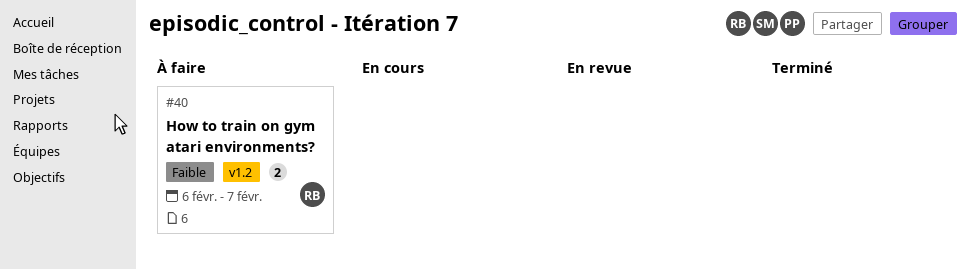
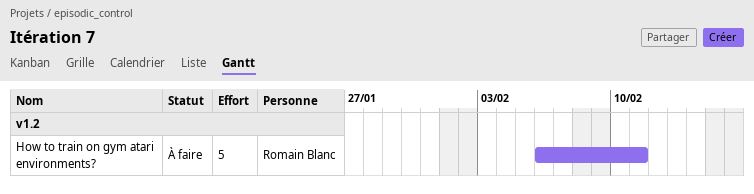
How to train on gym atari environments?, estimate: 2 -> 5
How to train on gym atari environments?, due: Feb 7 -> Feb 11

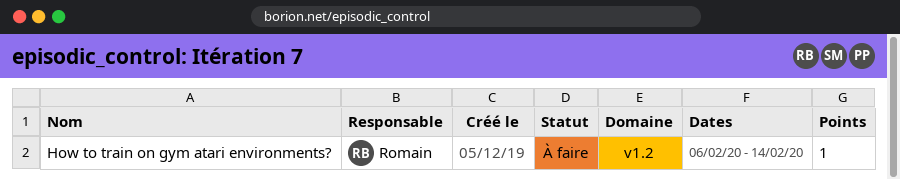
How to train on gym atari environments?, estimate: 5 -> 1
How to train on gym atari environments?, due: Feb 11 -> Feb 14

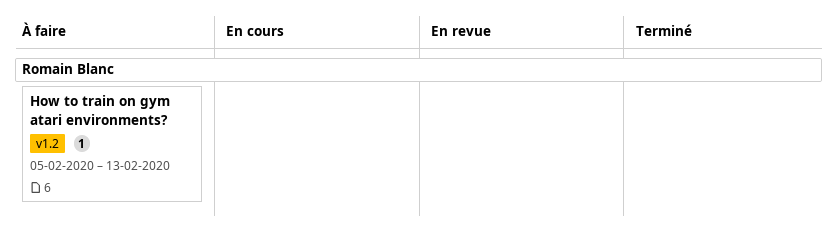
How to train on gym atari environments?, start: Feb 6 -> Feb 5
How to train on gym atari environments?, due: Feb 14 -> Feb 13

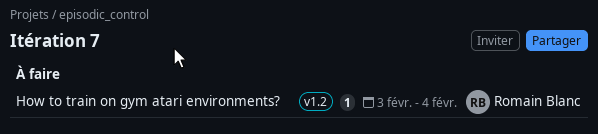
How to train on gym atari environments?, start: Feb 5 -> Feb 3
How to train on gym atari environments?, due: Feb 13 -> Feb 4

